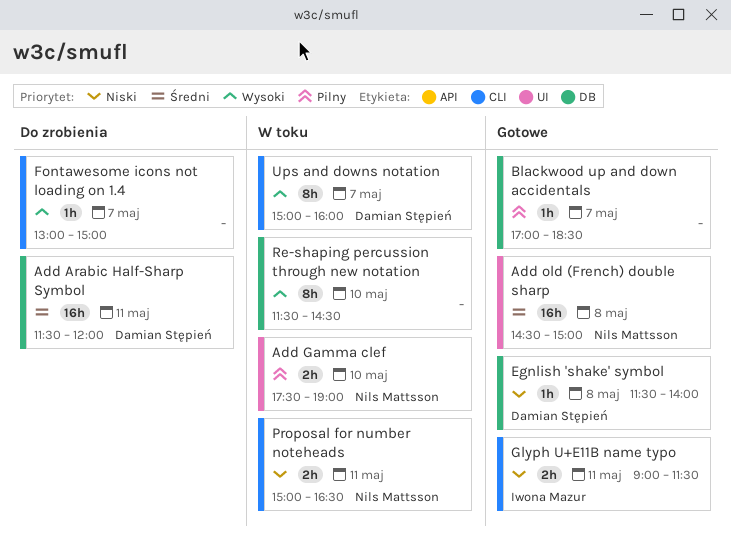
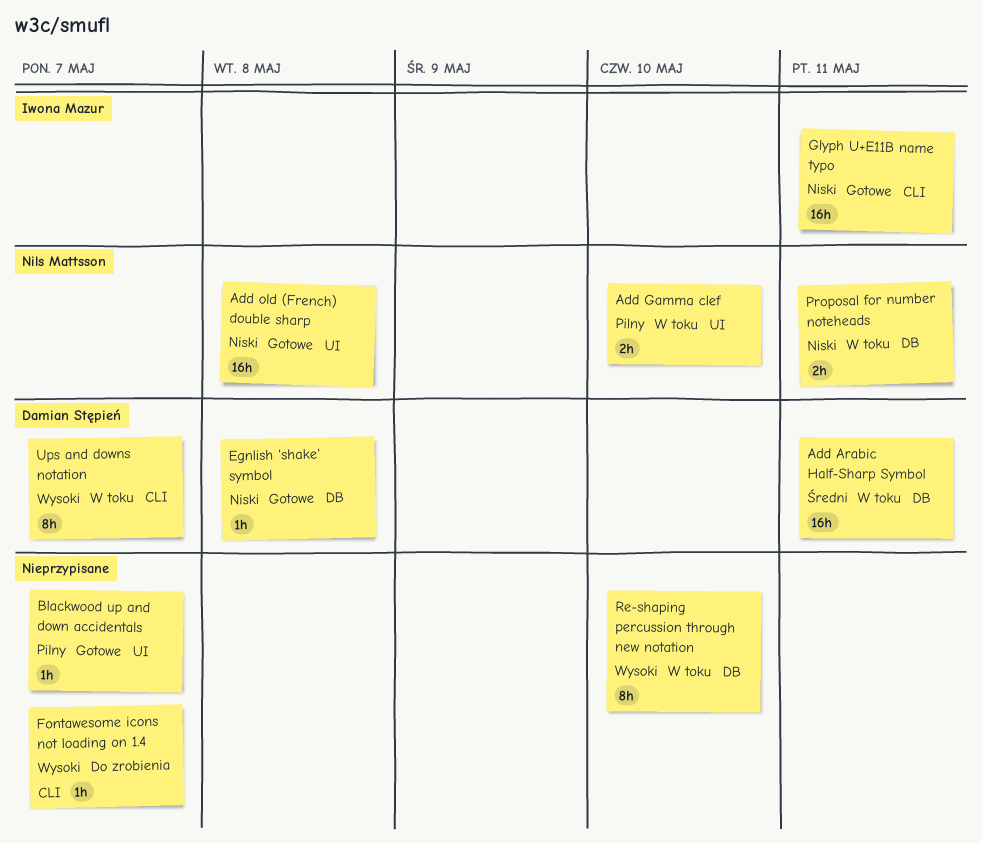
Add Arabic Half-Sharp Symbol, status: Do zrobienia -> W toku
Add old (French) double sharp, priority: Średni -> Niski
Blackwood up and down accidentals, label: DB -> UI
Glyph U+E11B name typo, estimate: 2h -> 16h
Proposal for number noteheads, label: CLI -> DB

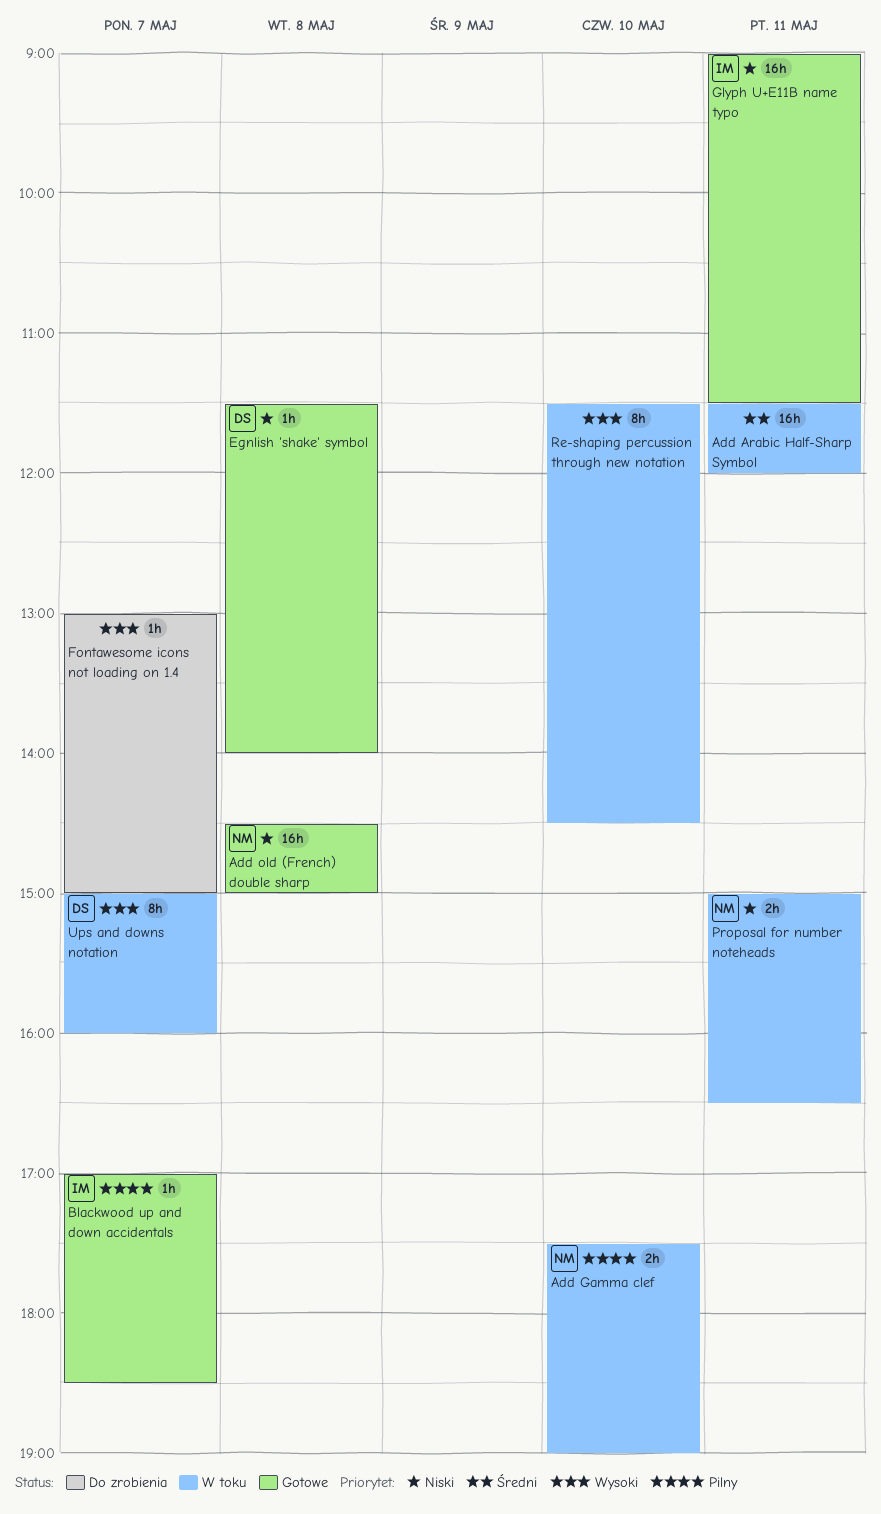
Add Arabic Half-Sharp Symbol, owner: Damian Stępień -> none
Blackwood up and down accidentals, owner: none -> Iwona Mazur

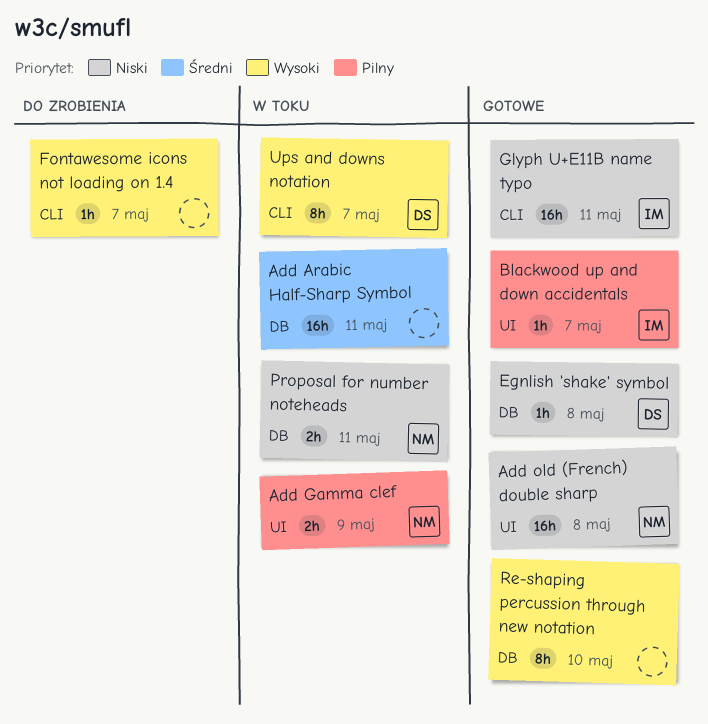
Add Gamma clef, day: May 10 -> May 9
Re-shaping percussion through new notation, status: W toku -> Gotowe

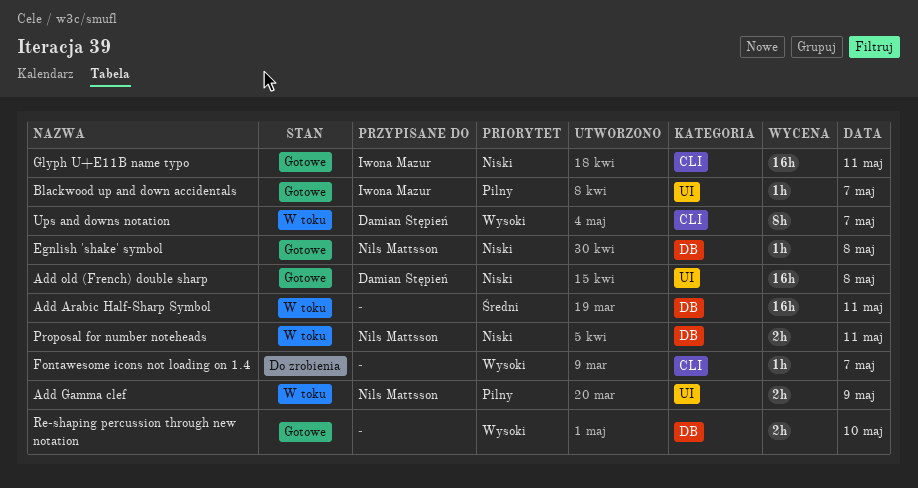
Add old (French) double sharp, owner: Nils Mattsson -> Damian Stępień
Egnlish 'shake' symbol, owner: Damian Stępień -> Nils Mattsson
Re-shaping percussion through new notation, estimate: 8h -> 2h

